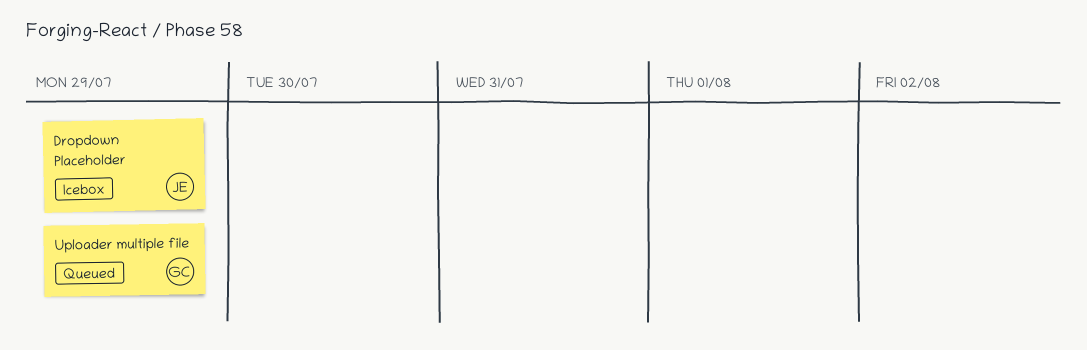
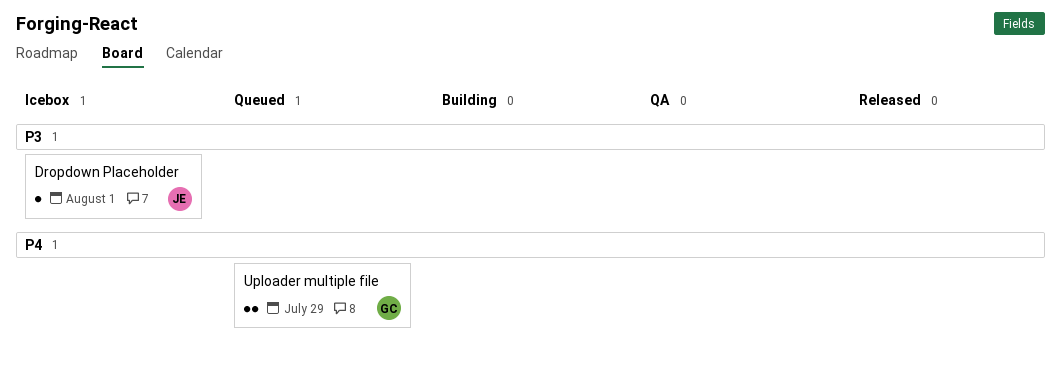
Dropdown Placeholder, due: Jul 29 -> Aug 1

